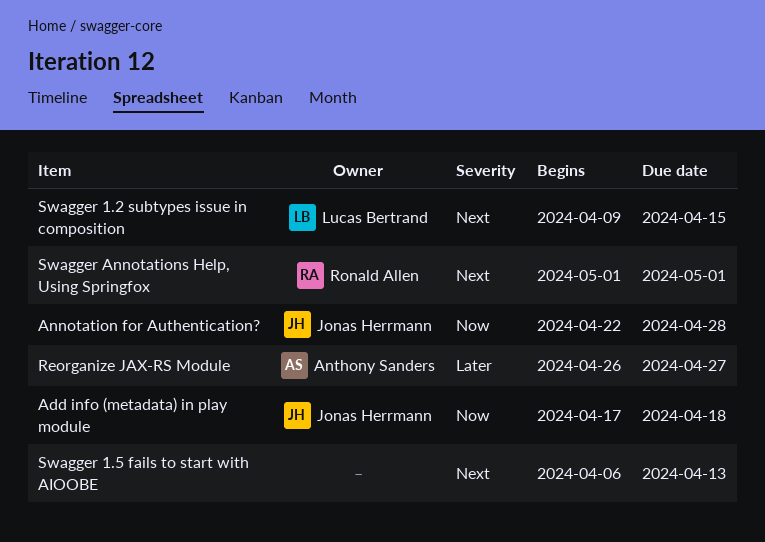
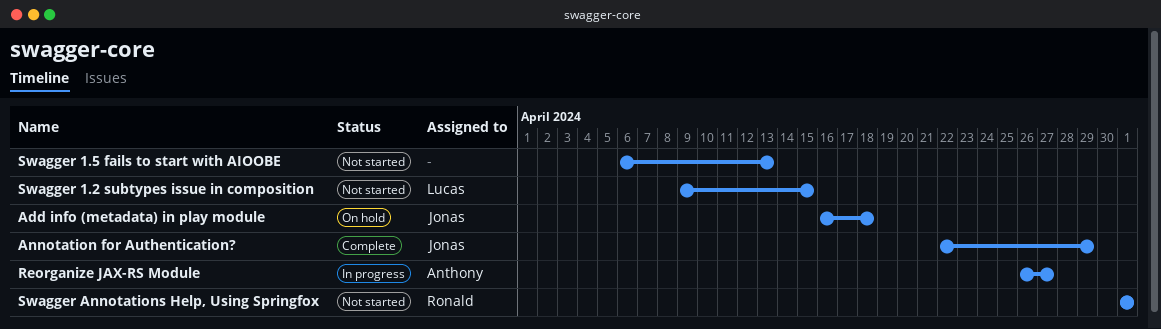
Add info (metadata) in play module, start: Apr 17 -> Apr 16
Annotation for Authentication?, due: Apr 28 -> Apr 29

